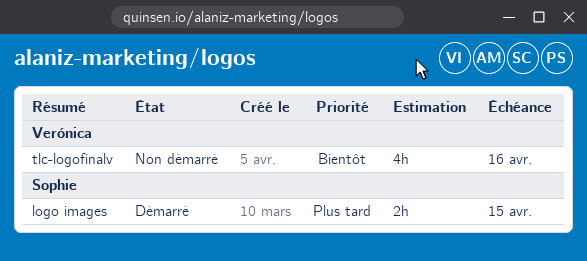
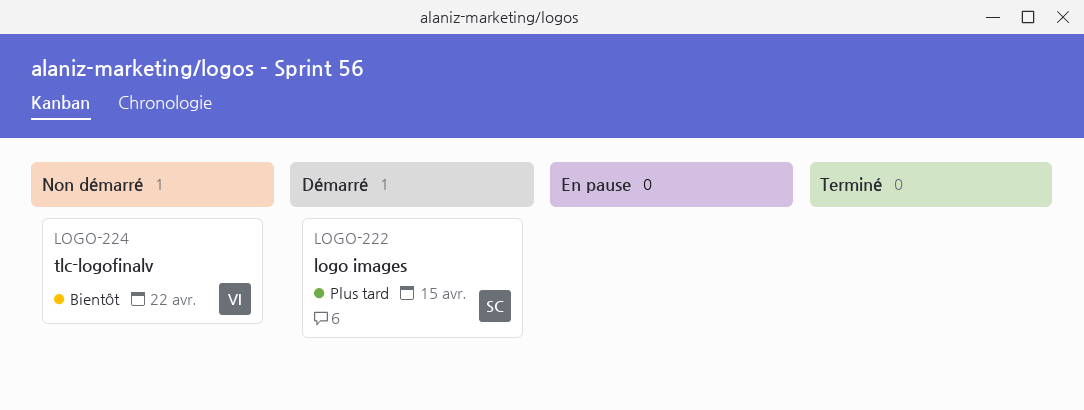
tlc-logofinalv, due: Apr 16 -> Apr 22

